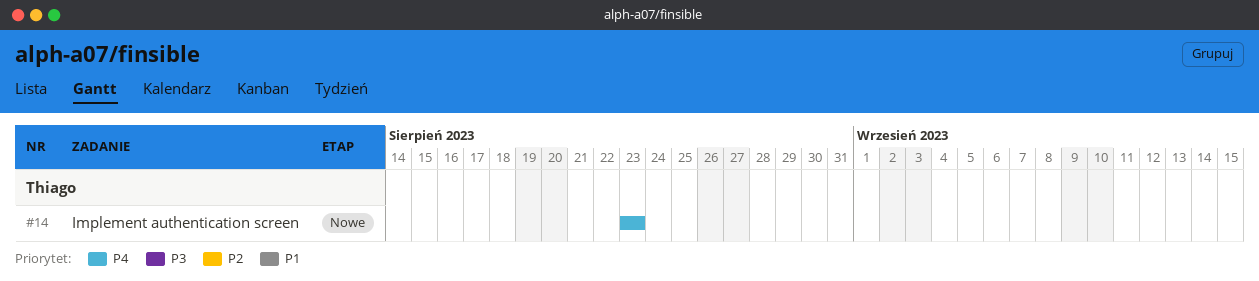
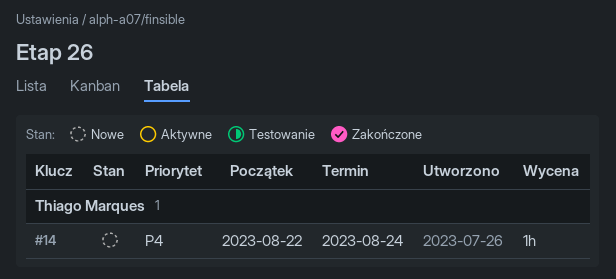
#14, start: Aug 23 -> Aug 22
#14, due: Aug 23 -> Aug 24

